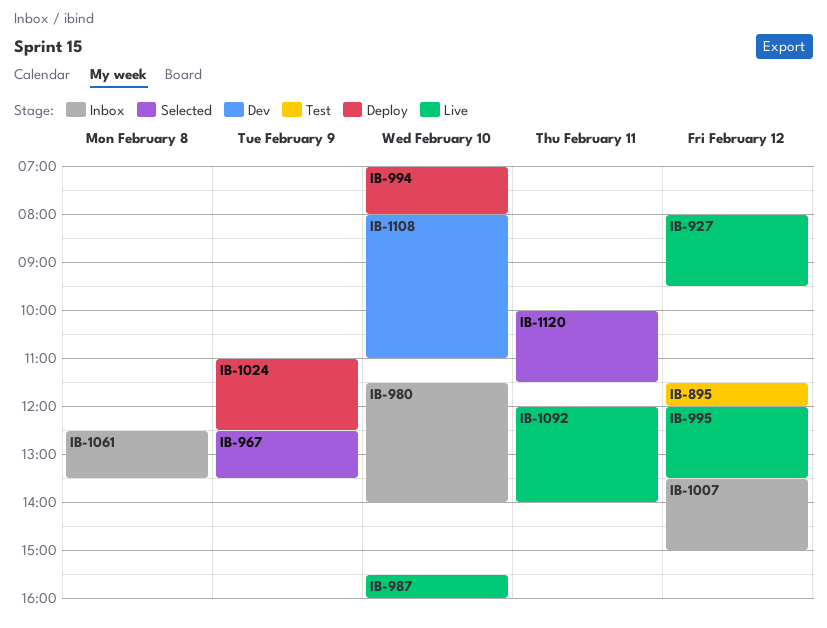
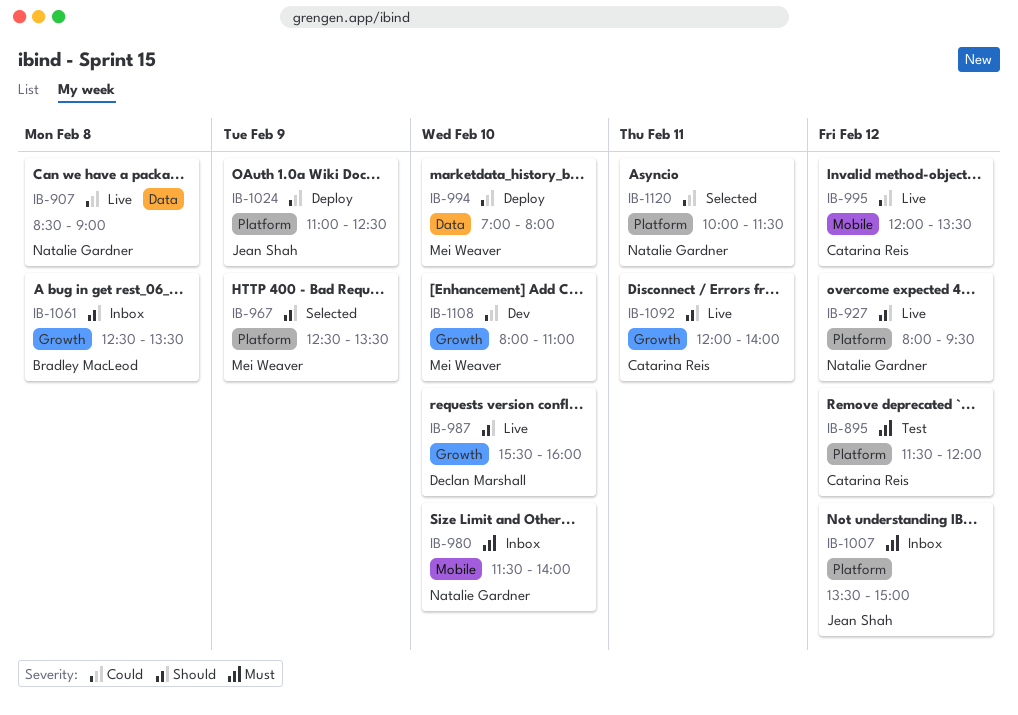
IB-907: none -> present

